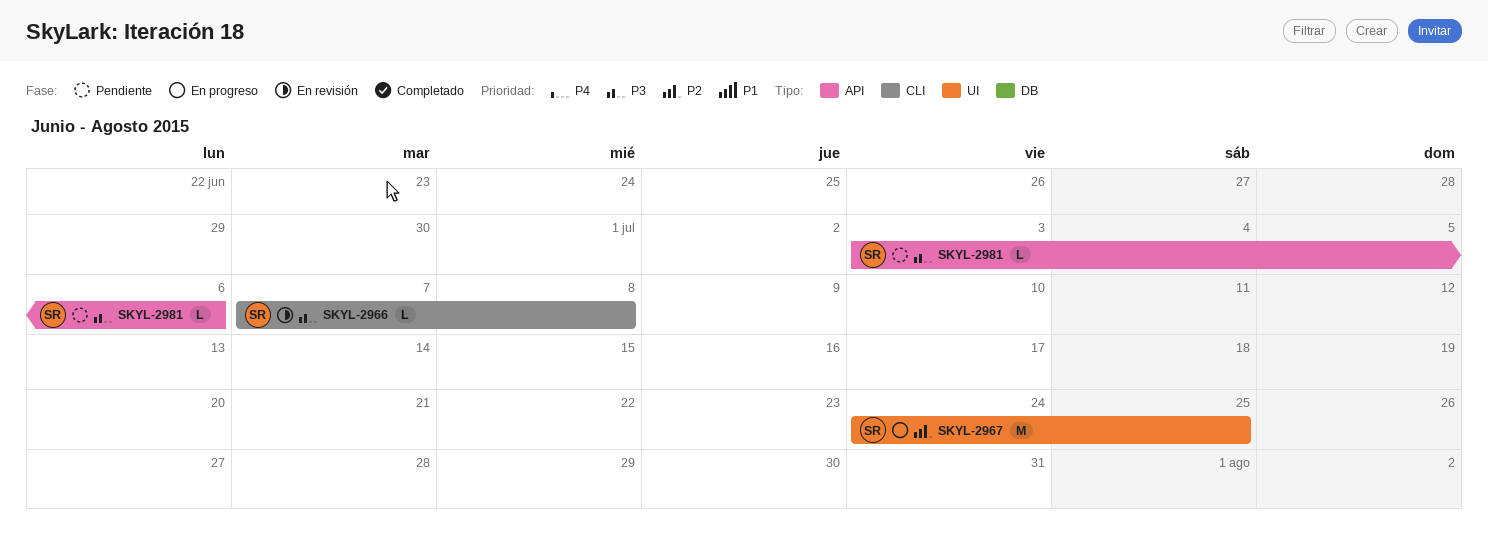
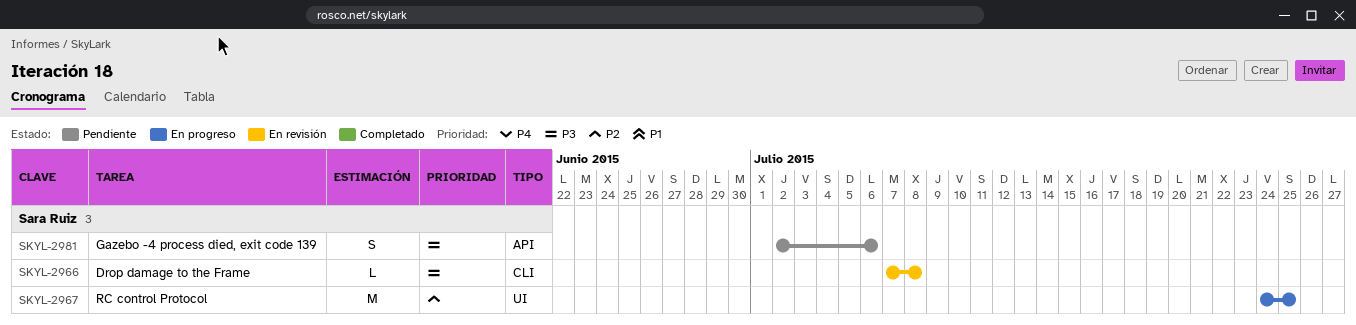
SKYL-2981, estimate: L -> S
SKYL-2981, start: Jul 3 -> Jul 2

